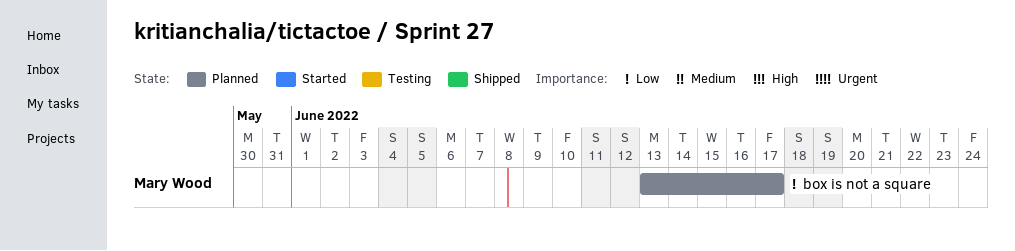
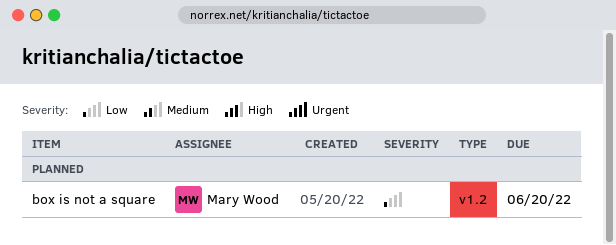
box is not a square, due: Jun 17 -> Jun 20

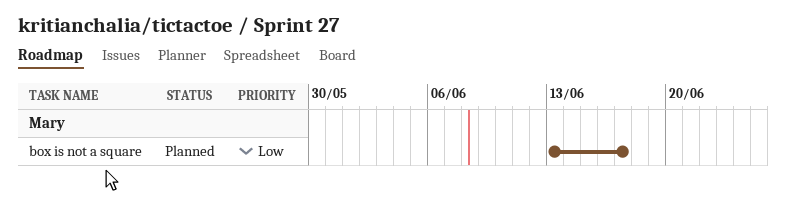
box is not a square, due: Jun 20 -> Jun 17

